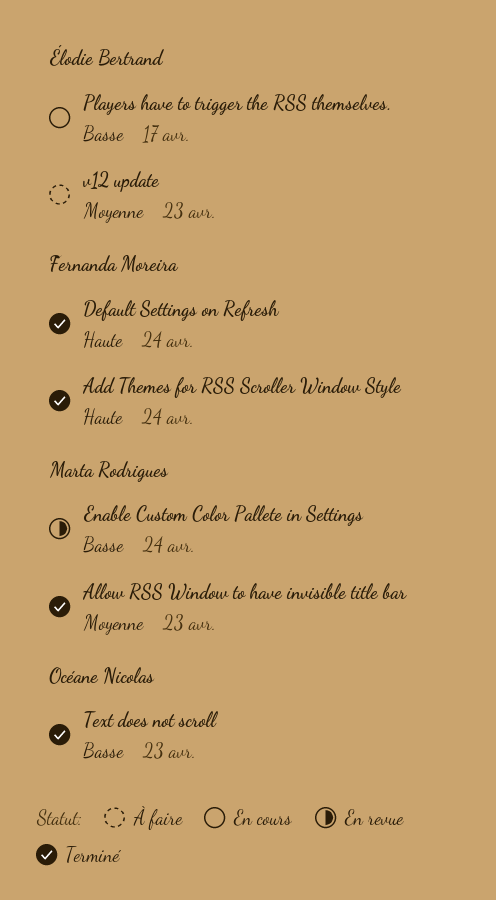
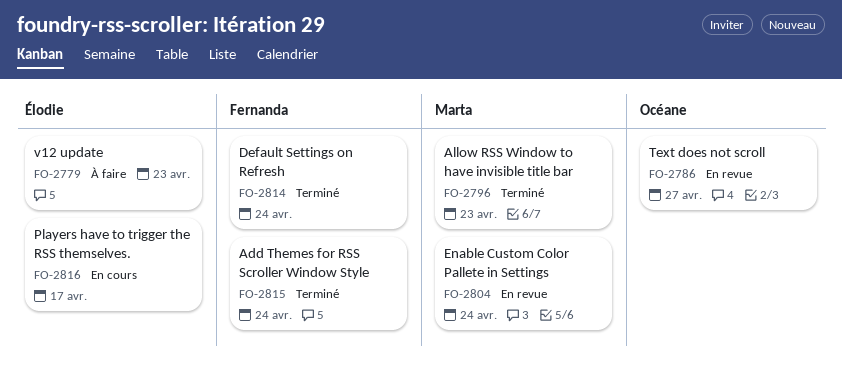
Text does not scroll, status: Terminé -> En revue
Text does not scroll, due: Apr 23 -> Apr 27

